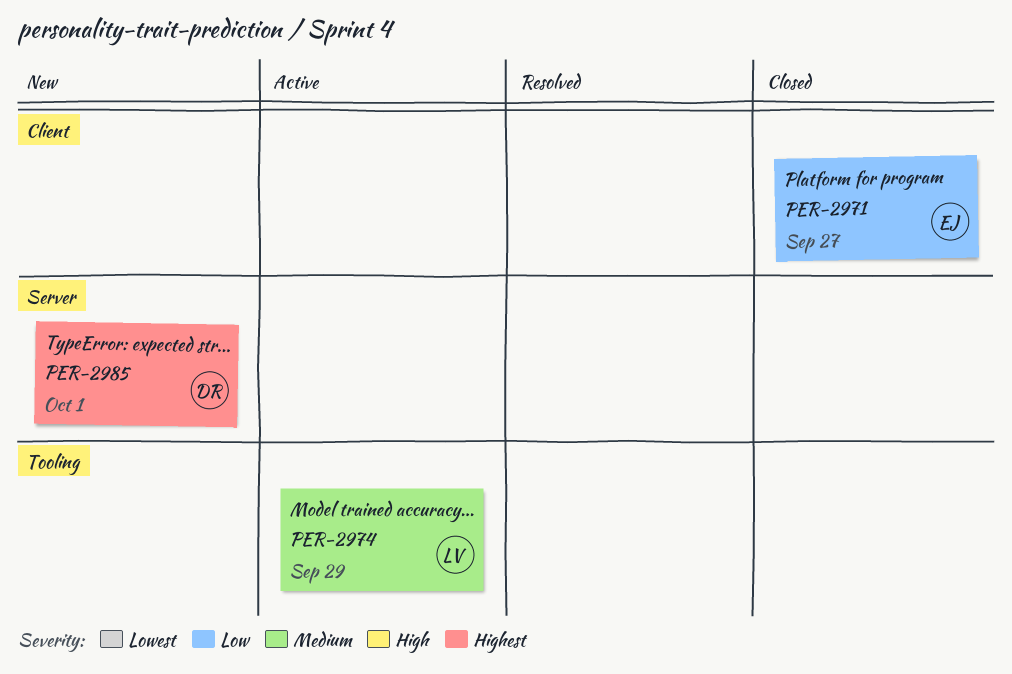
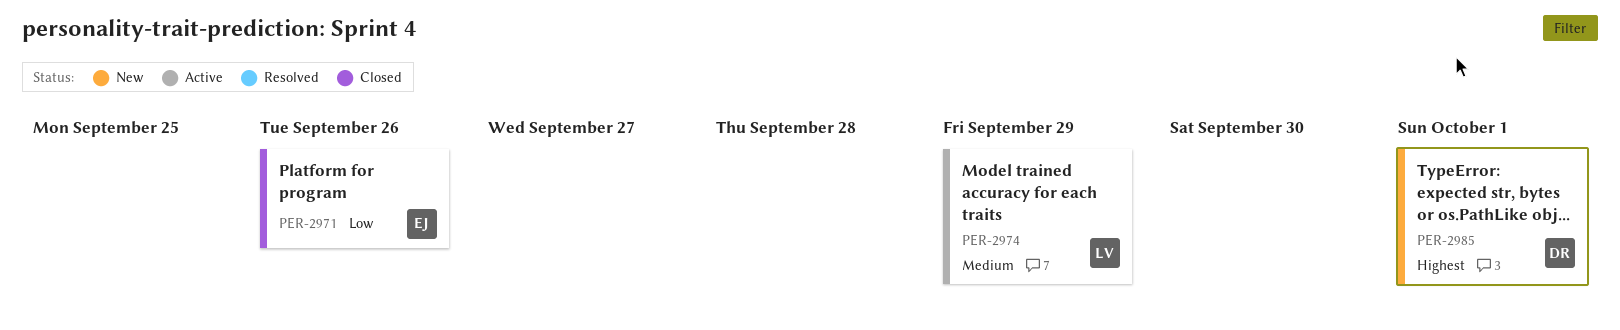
PER-2971, due: Sep 27 -> Sep 26

